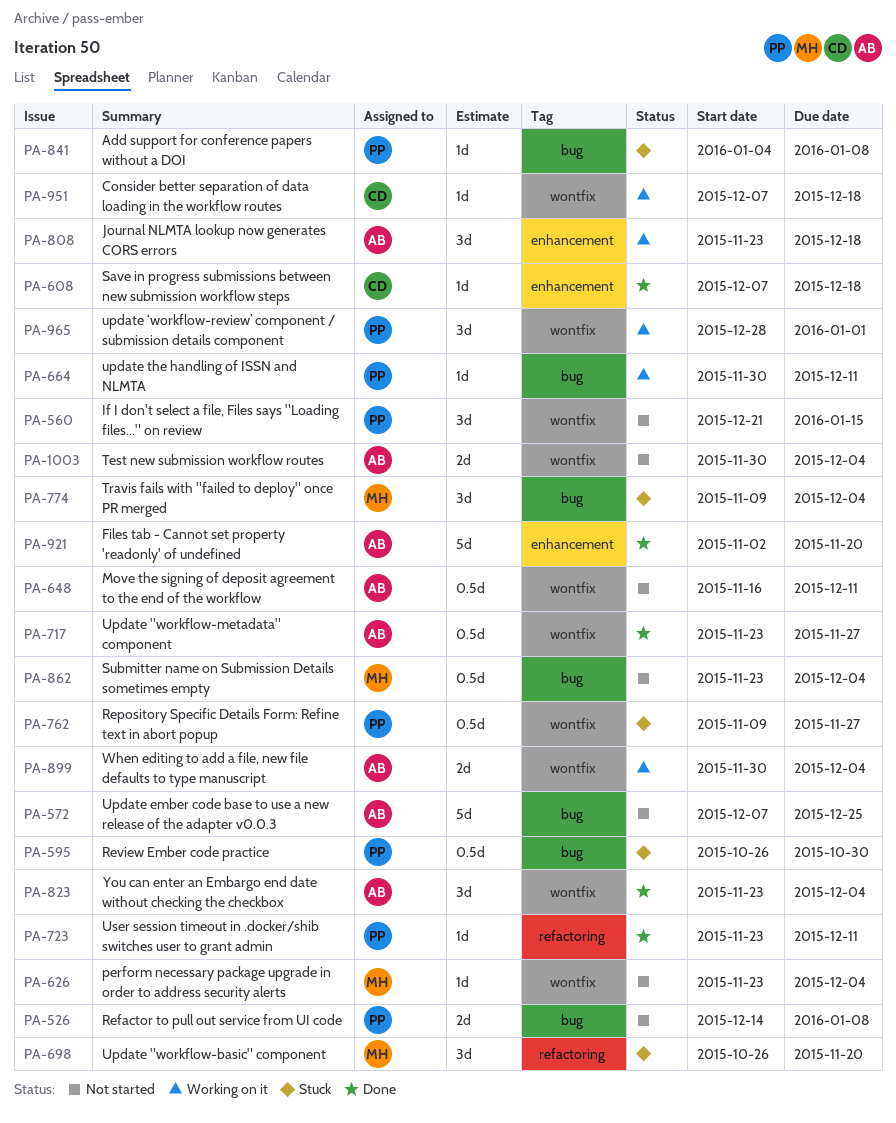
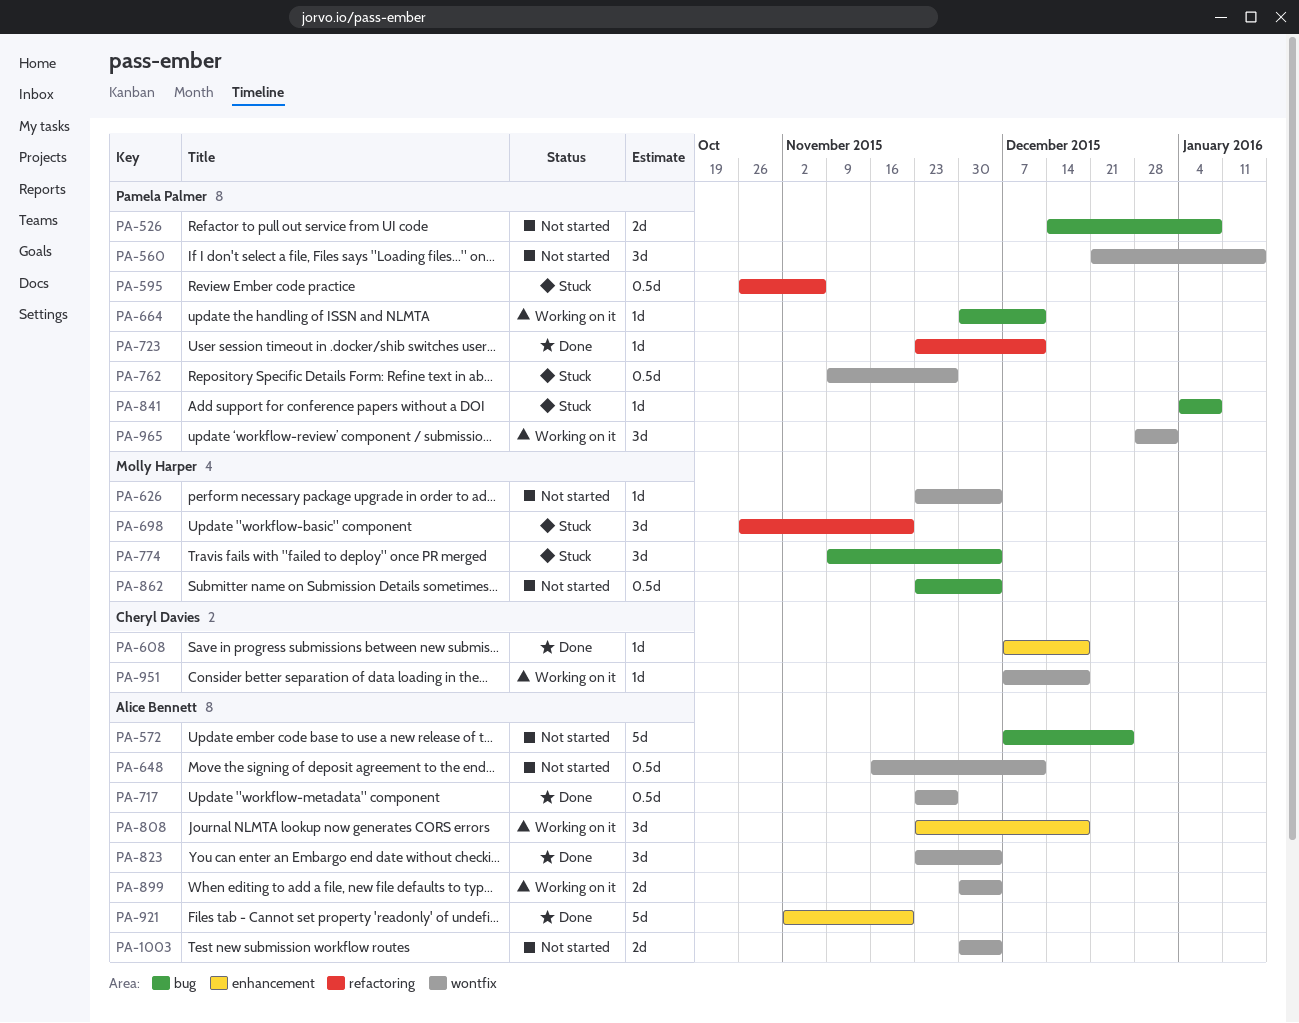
PA-595, label: bug -> refactoring
PA-595, due: Oct 30 -> Nov 6

